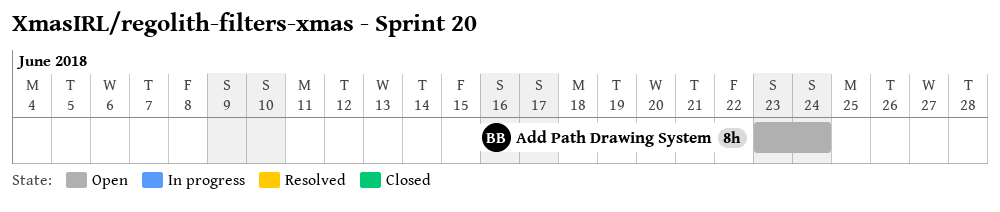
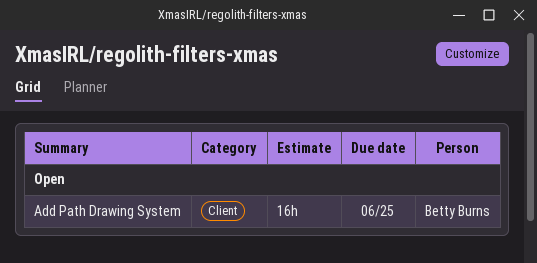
Add Path Drawing System, estimate: 8h -> 16h
Add Path Drawing System, due: Jun 24 -> Jun 25

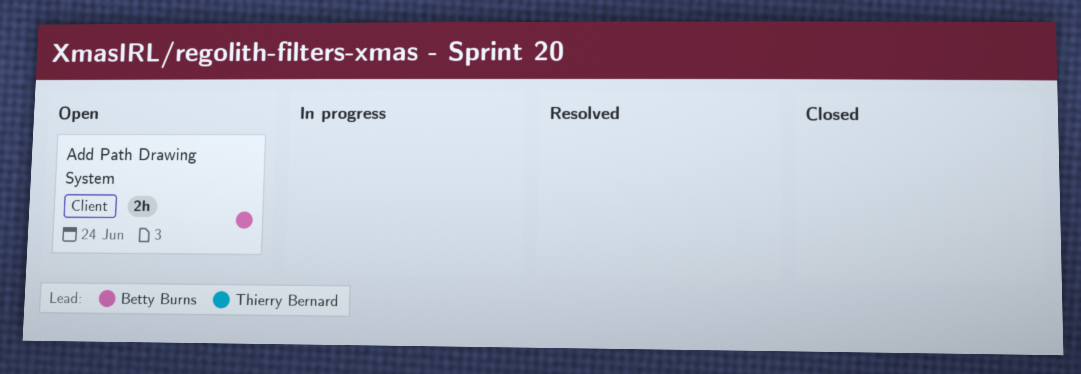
Add Path Drawing System, estimate: 16h -> 2h
Add Path Drawing System, due: Jun 25 -> Jun 24

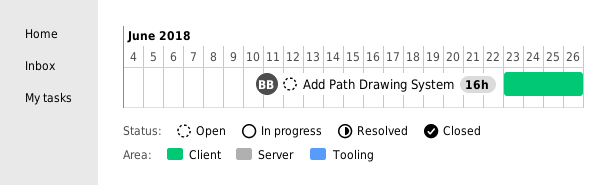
Add Path Drawing System, estimate: 2h -> 16h
Add Path Drawing System, due: Jun 24 -> Jun 26

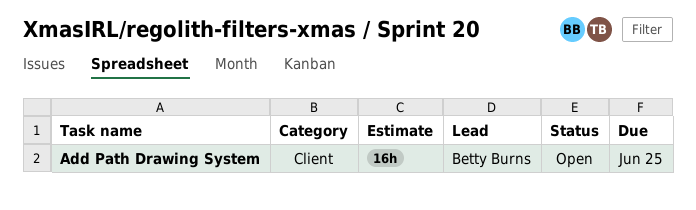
Add Path Drawing System, due: Jun 26 -> Jun 25

